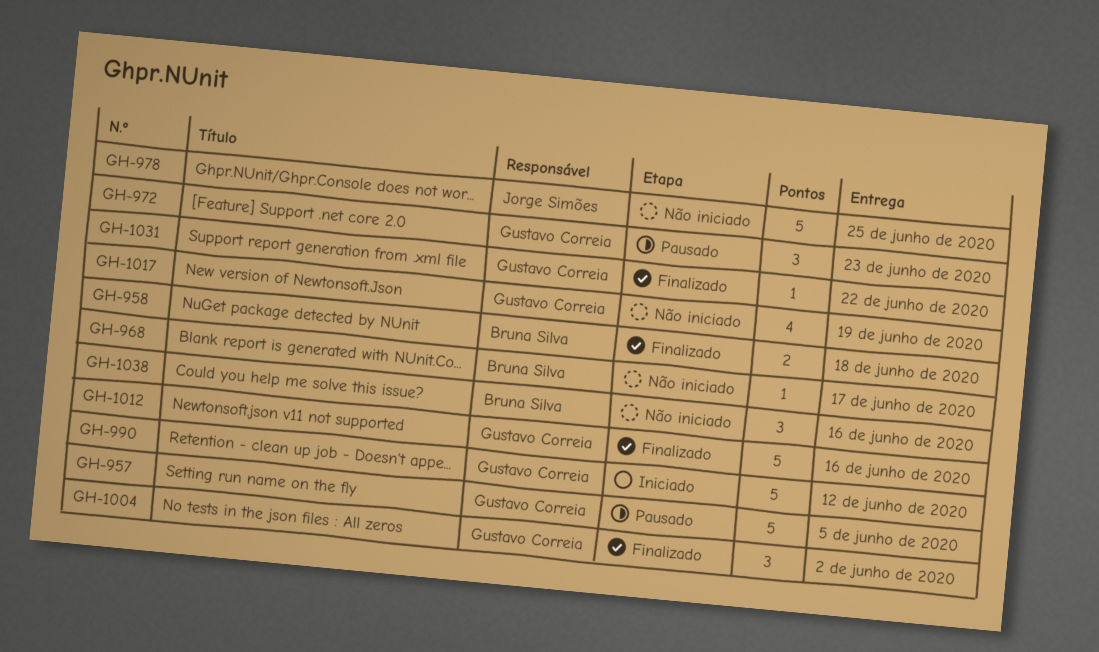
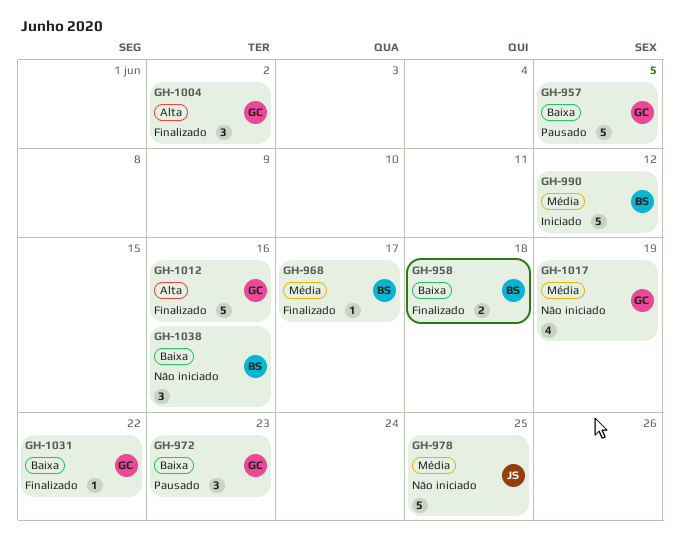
GH-968, status: Não iniciado -> Finalizado
GH-990, owner: Gustavo Correia -> Bruna Silva

